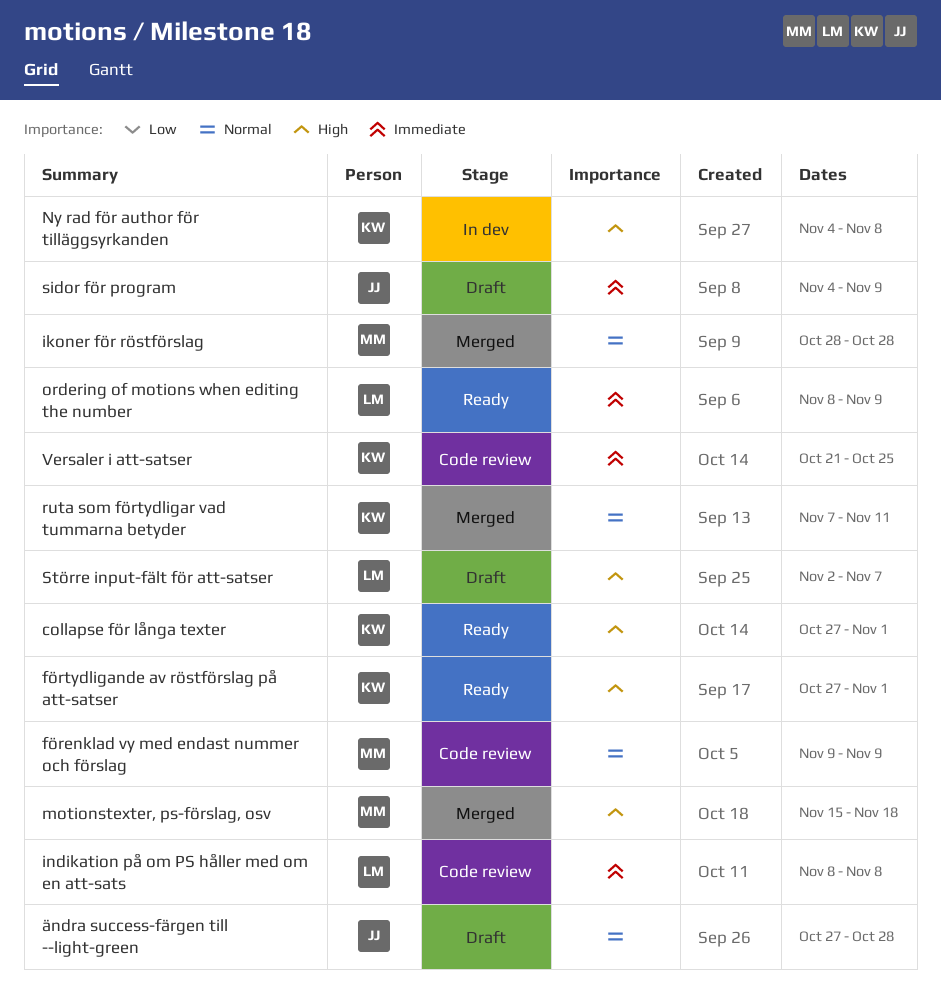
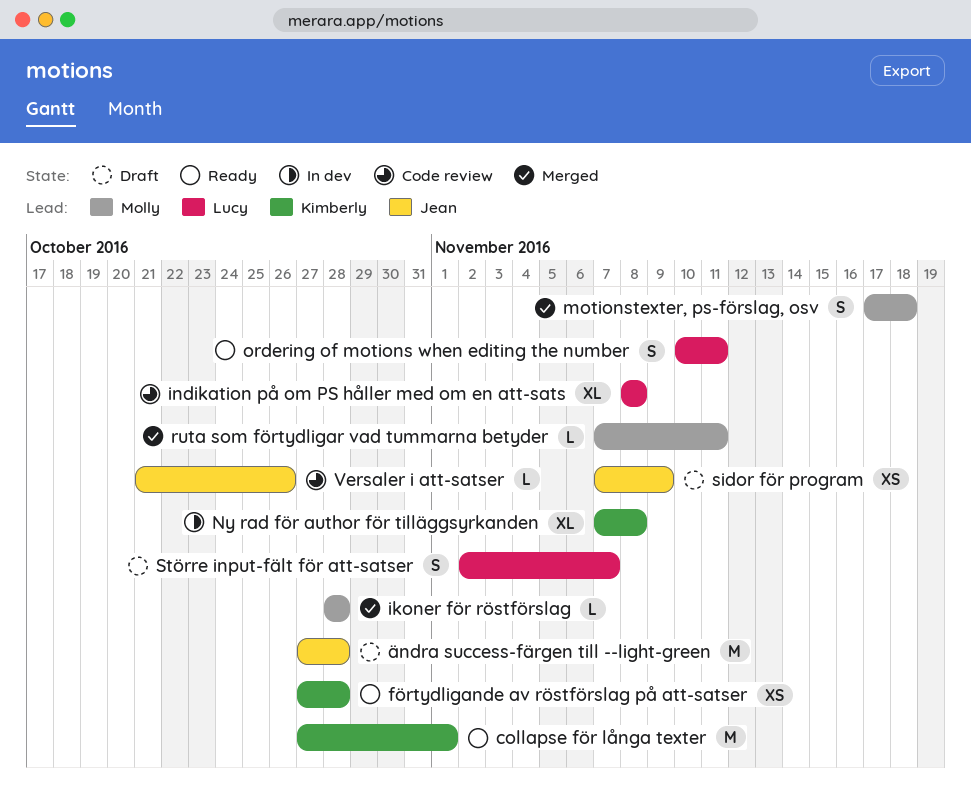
förenklad vy med endast nummer och förslag: present -> none
förtydligande av röstförslag på att-satser, due: Nov 1 -> Oct 28
motionstexter, ps-förslag, osv, start: Nov 15 -> Nov 17
Ny rad för author för tilläggsyrkanden, start: Nov 4 -> Nov 7
ordering of motions when editing the number, start: Nov 8 -> Nov 10
ordering of motions when editing the number, due: Nov 9 -> Nov 11
ruta som förtydligar vad tummarna betyder, owner: Kimberly -> Molly
sidor för program, start: Nov 4 -> Nov 7
Versaler i att-satser, owner: Kimberly -> Jean
Versaler i att-satser, due: Oct 25 -> Oct 26

